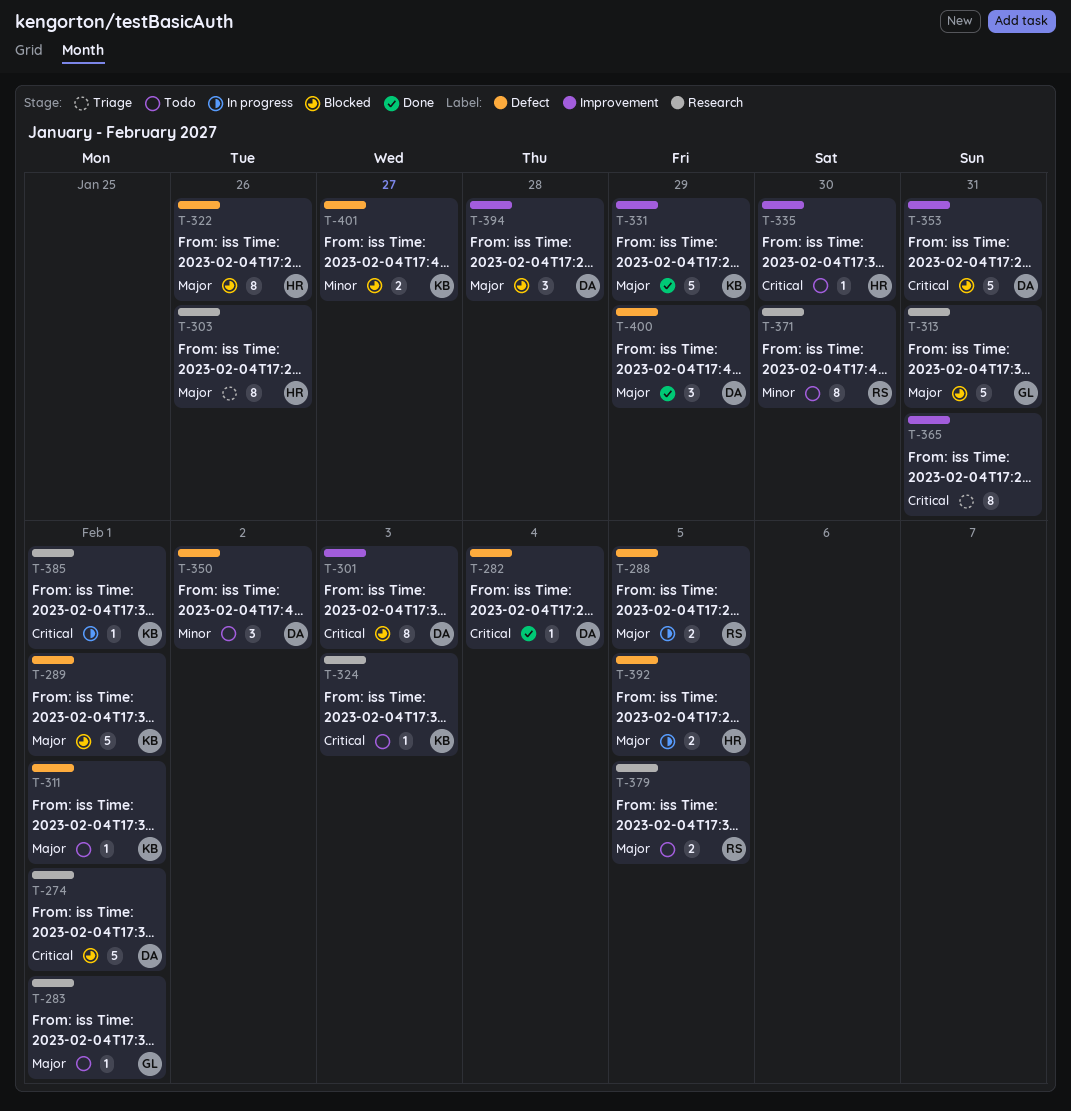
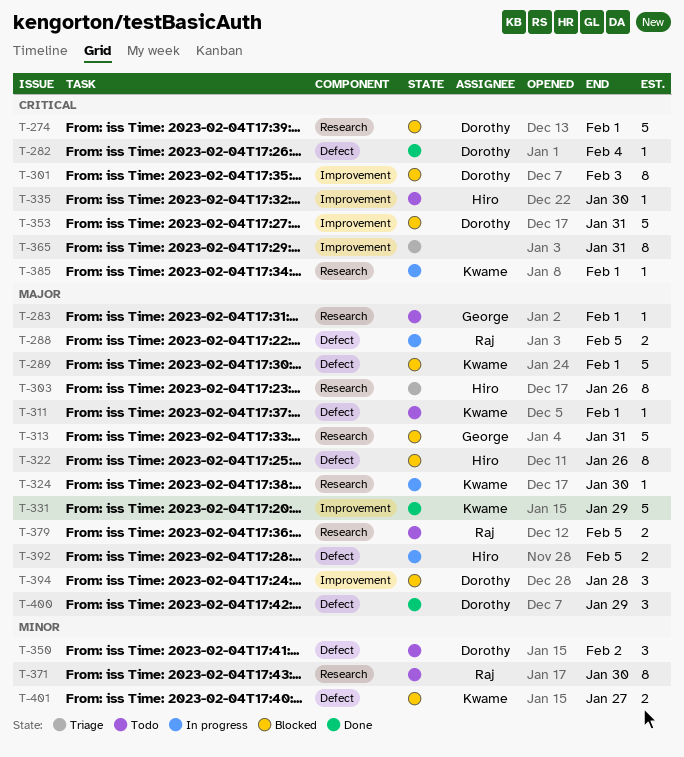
T-324, status: Todo -> In progress
T-324, priority: Critical -> Major
T-324, due: Feb 3 -> Jan 30

